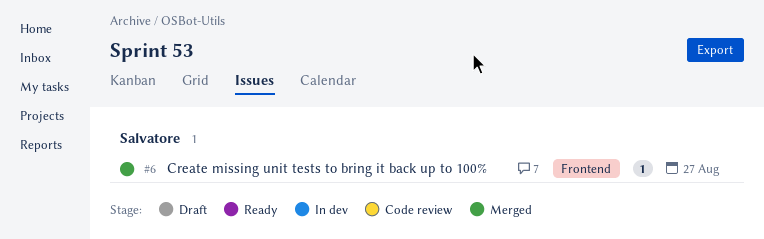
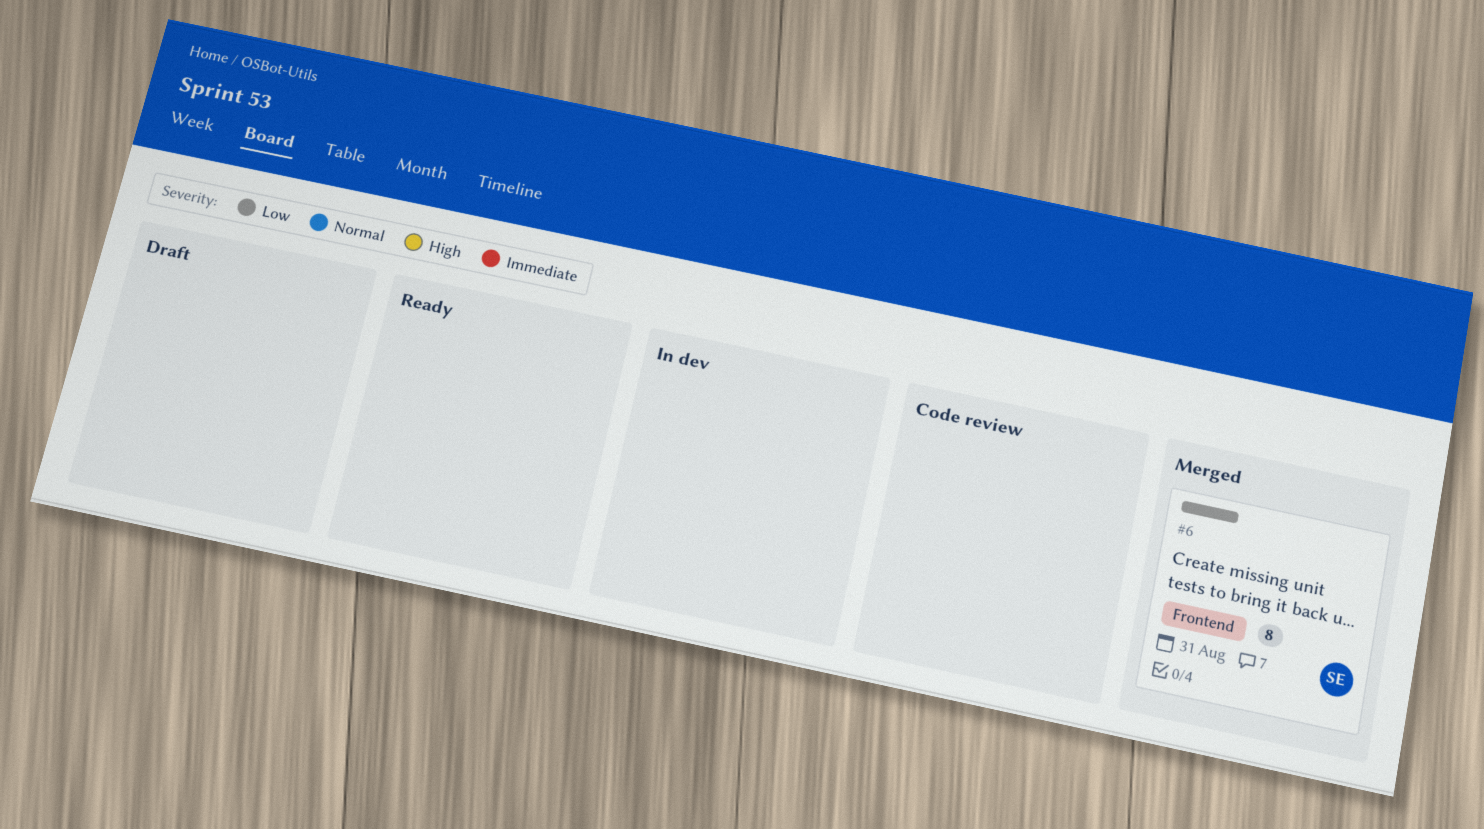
#6, estimate: 1 -> 8
#6, due: Aug 27 -> Aug 31

